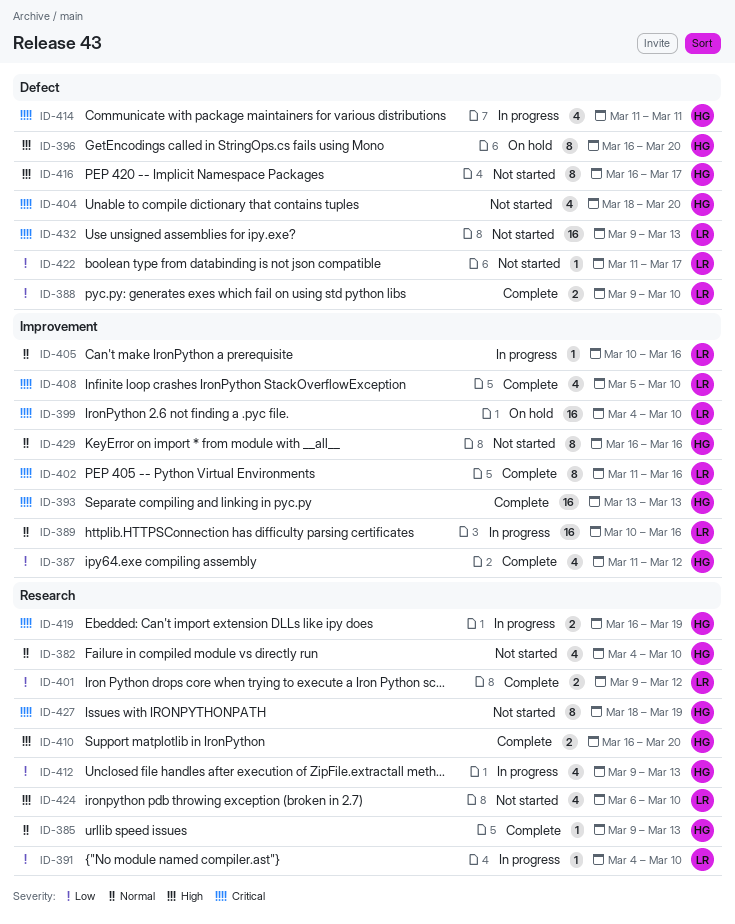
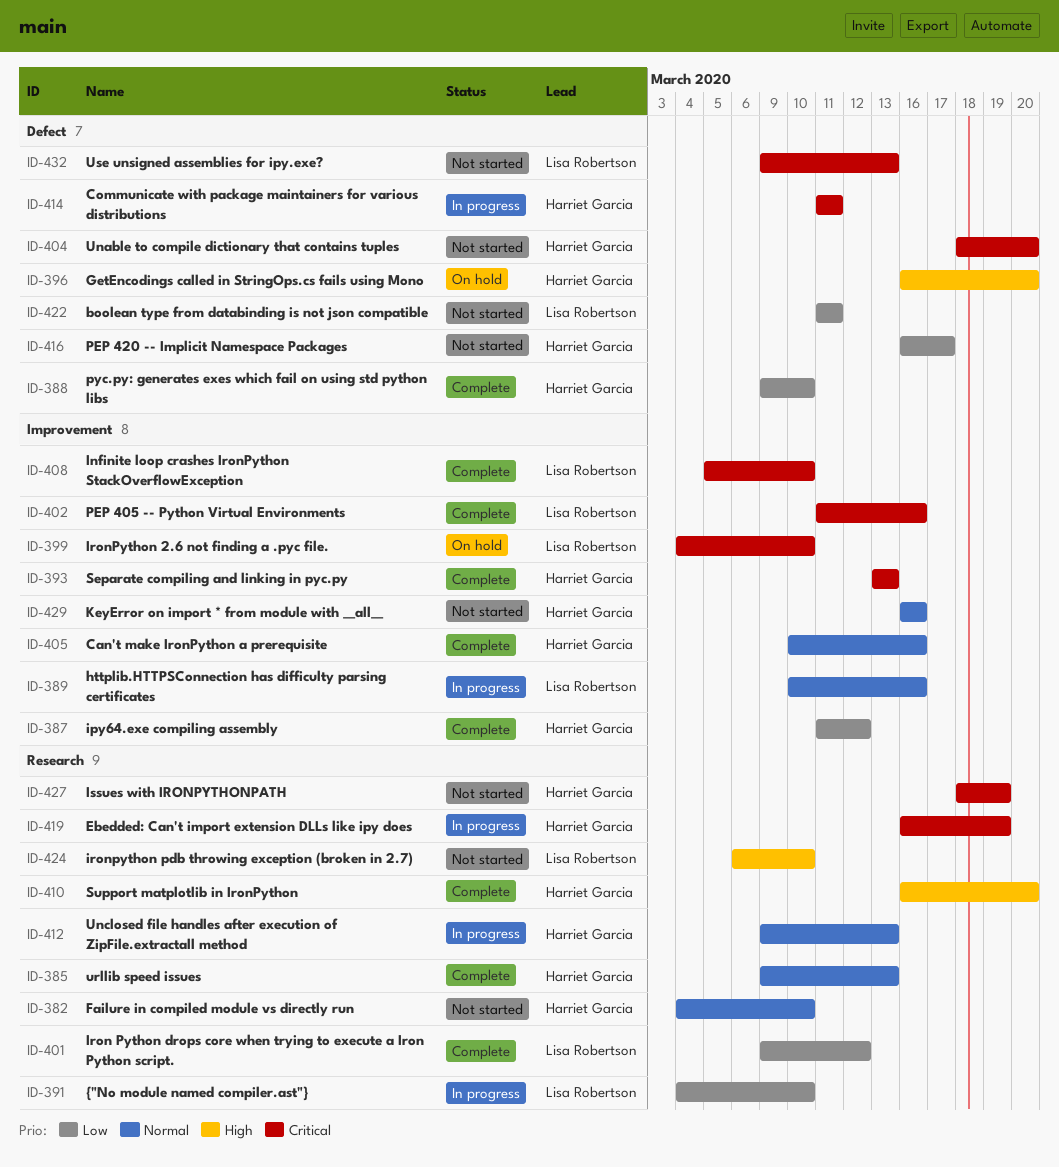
ID-388, owner: Lisa Robertson -> Harriet Garcia
ID-405, status: In progress -> Complete
ID-405, owner: Lisa Robertson -> Harriet Garcia
ID-412, priority: Low -> Normal
ID-416, priority: High -> Low
ID-422, due: Mar 17 -> Mar 11

